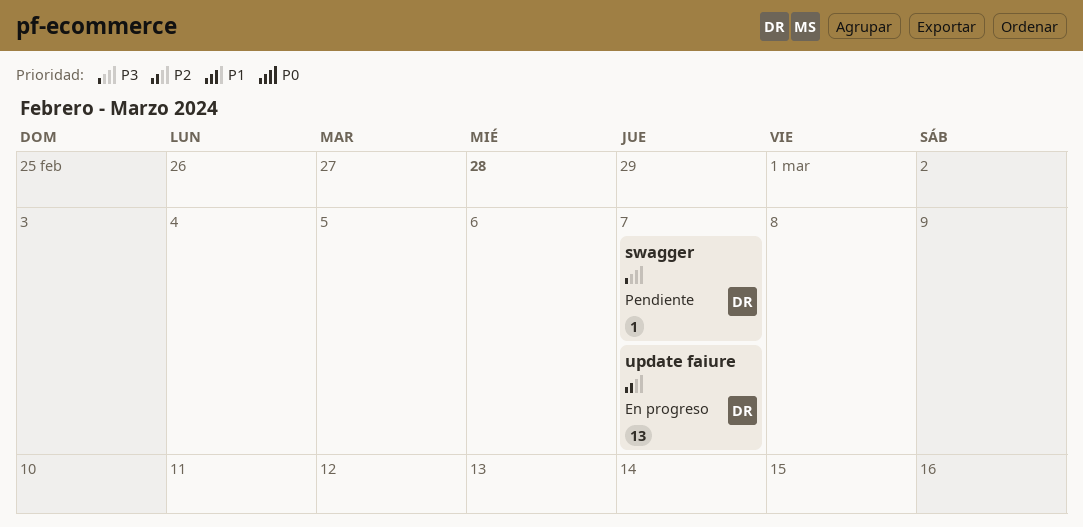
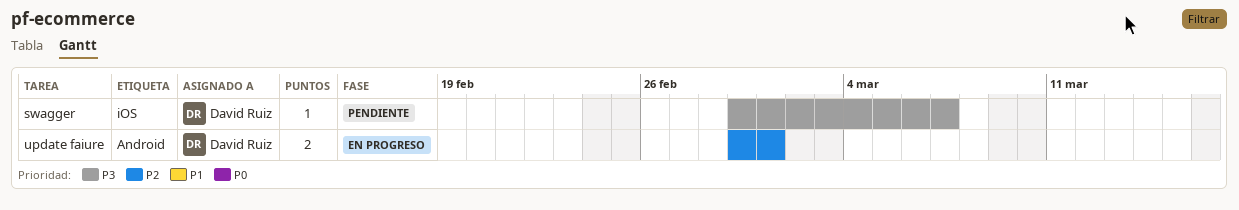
update faiure, estimate: 13 -> 2
update faiure, due: Mar 7 -> Mar 1

